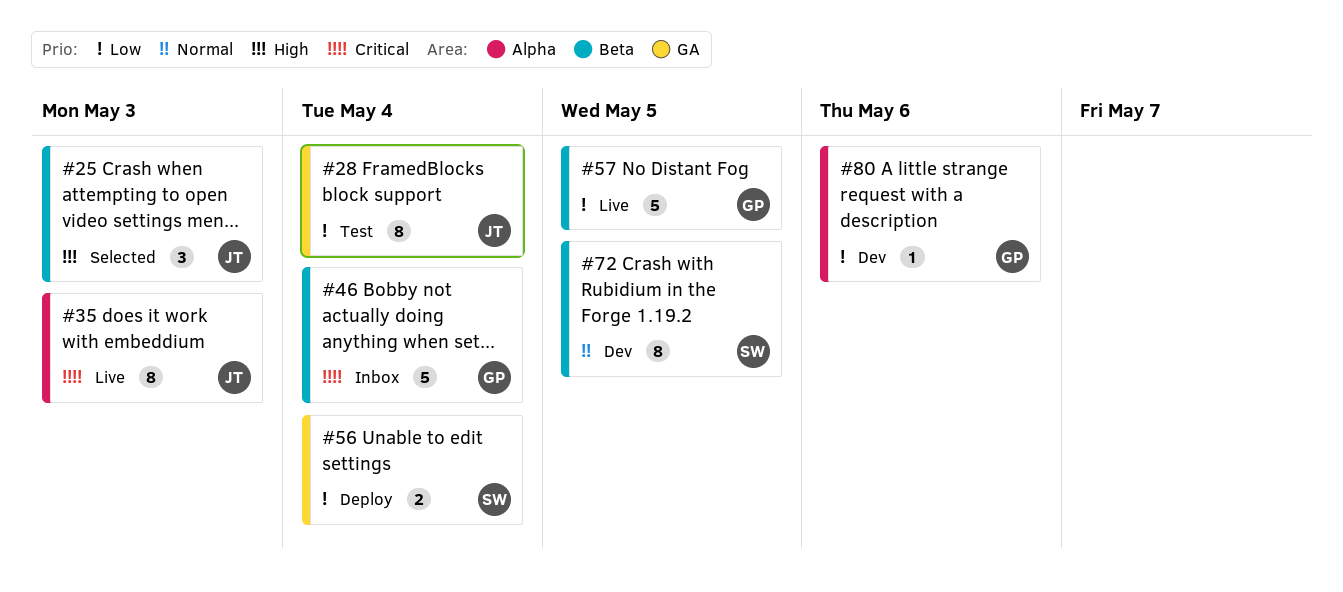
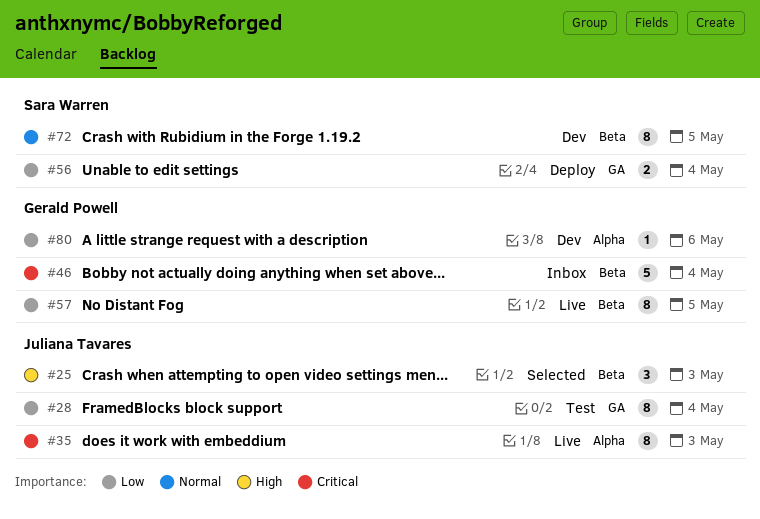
#57, estimate: 5 -> 8

